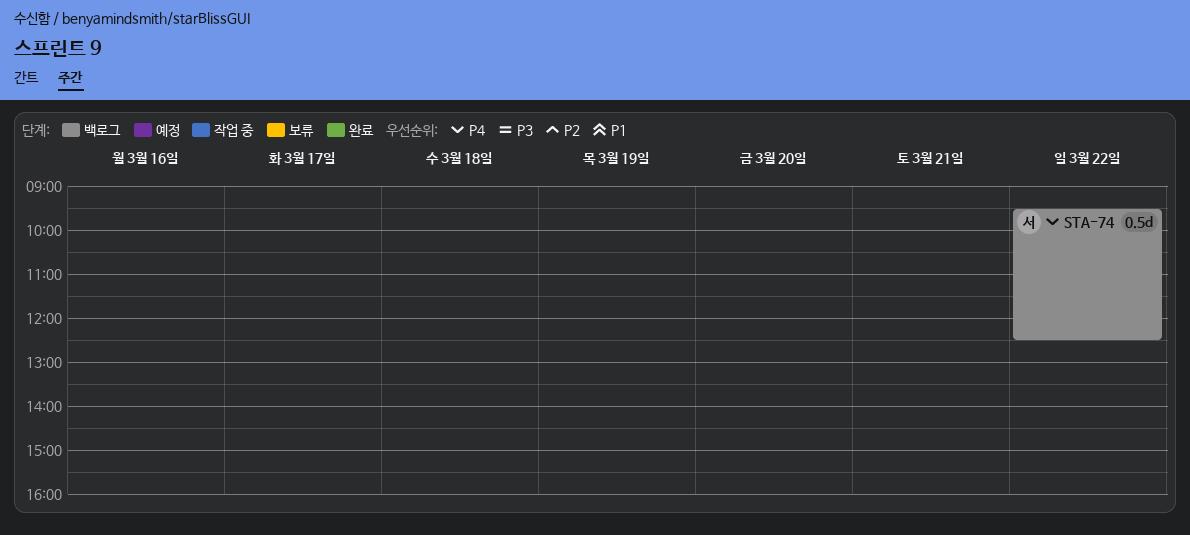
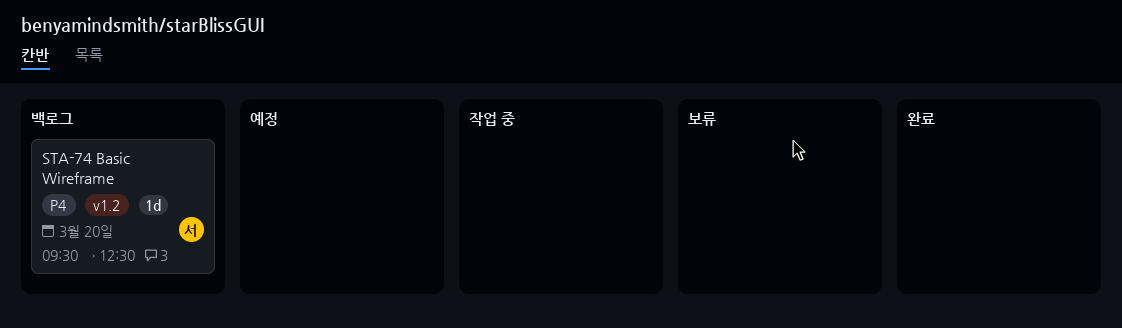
STA-74, estimate: 0.5d -> 1d
STA-74, day: Mar 22 -> Mar 20

